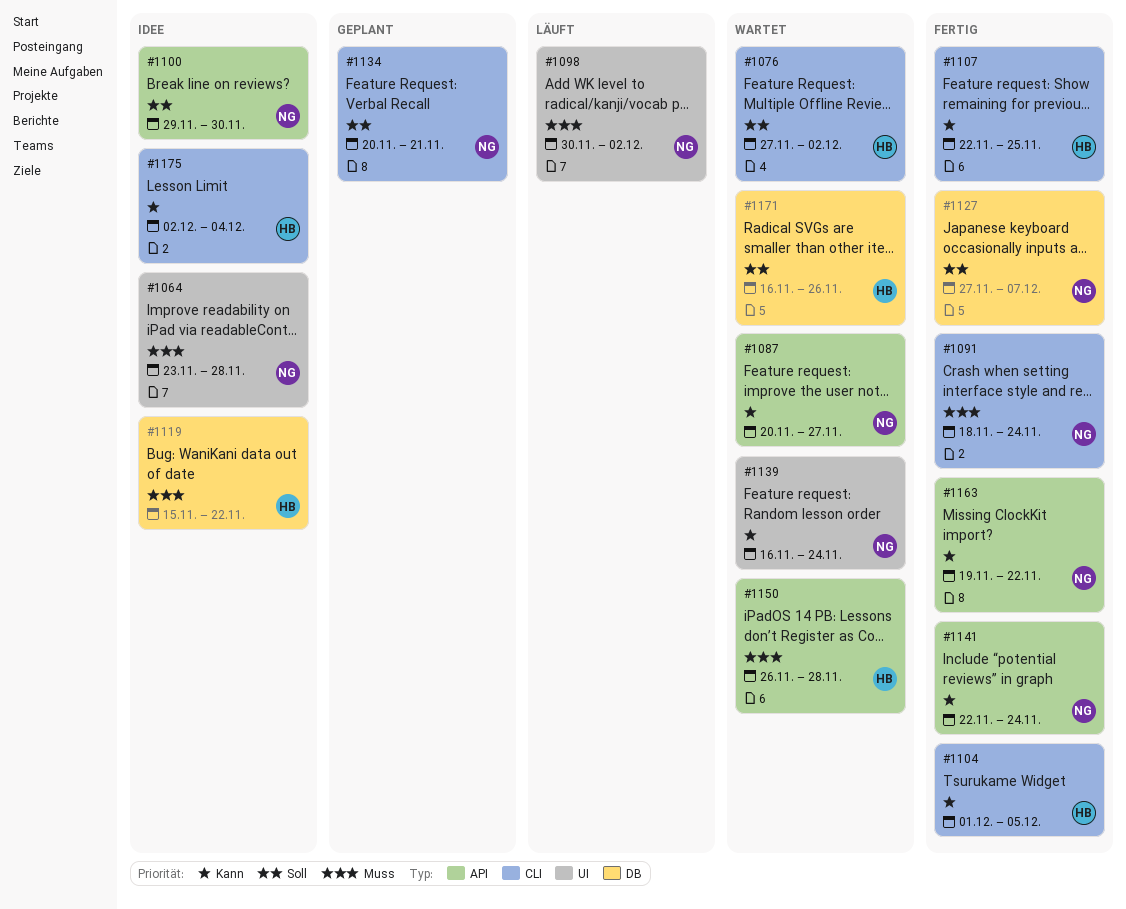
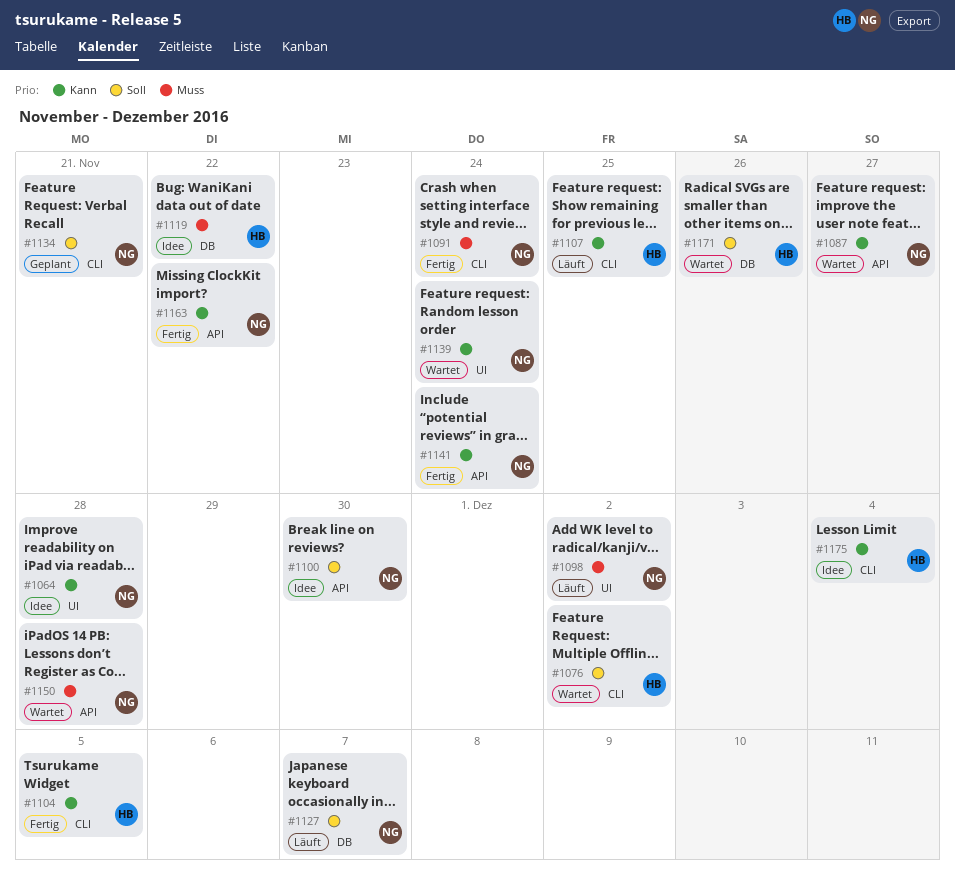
#1064, priority: Muss -> Kann
#1107, status: Fertig -> Läuft
#1127, status: Fertig -> Läuft
#1150, owner: HB -> NG

